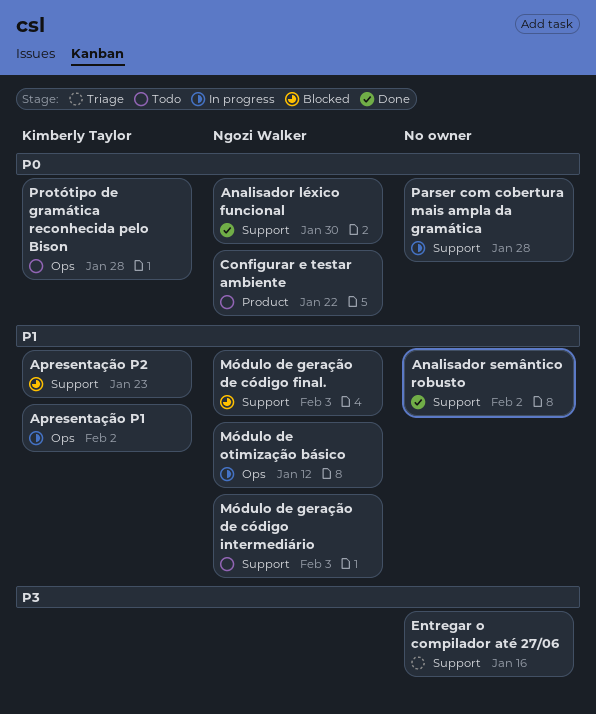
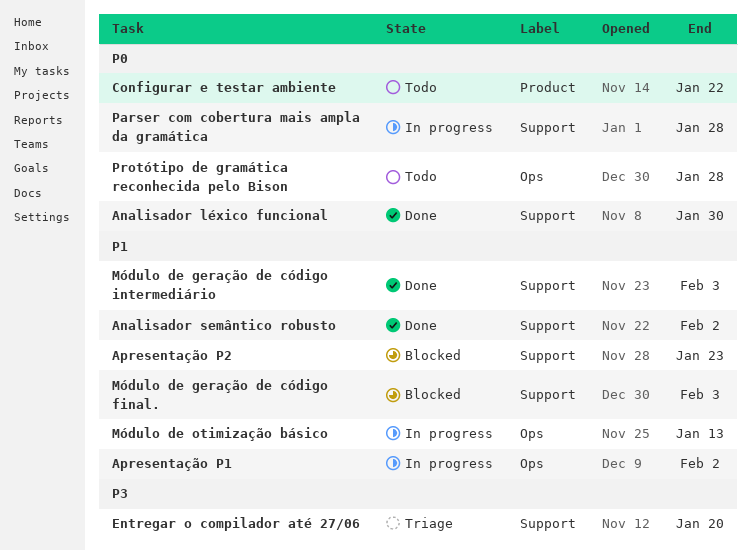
Entregar o compilador até 27/06, due: Jan 16 -> Jan 20
Módulo de geração de código intermediário, status: Todo -> Done
Módulo de otimização básico, due: Jan 12 -> Jan 13

